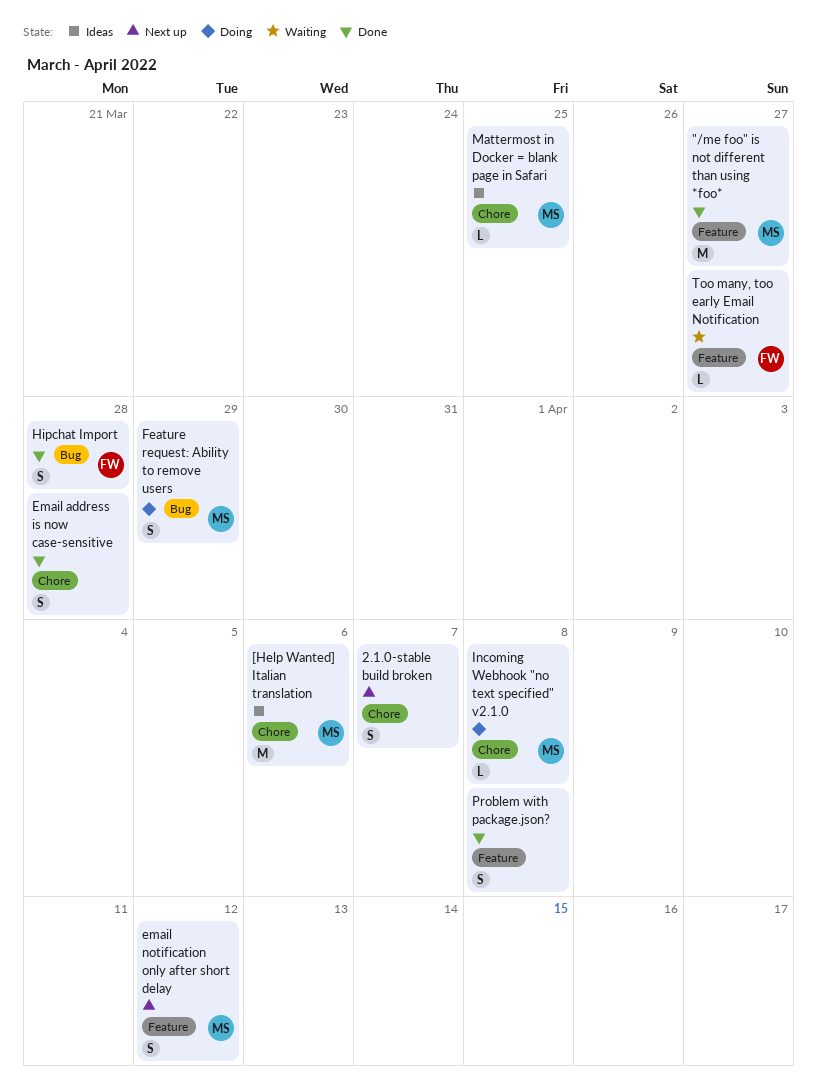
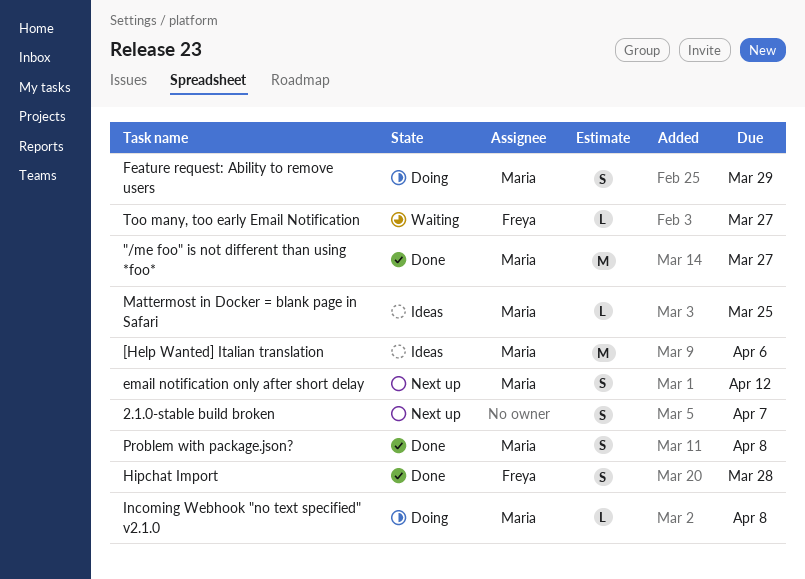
Email address is now case-sensitive: present -> none
Problem with package.json?, owner: none -> Maria

